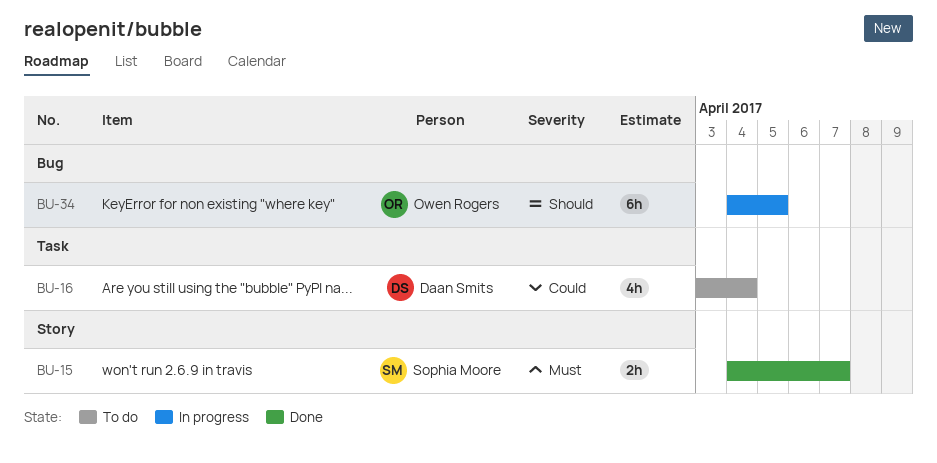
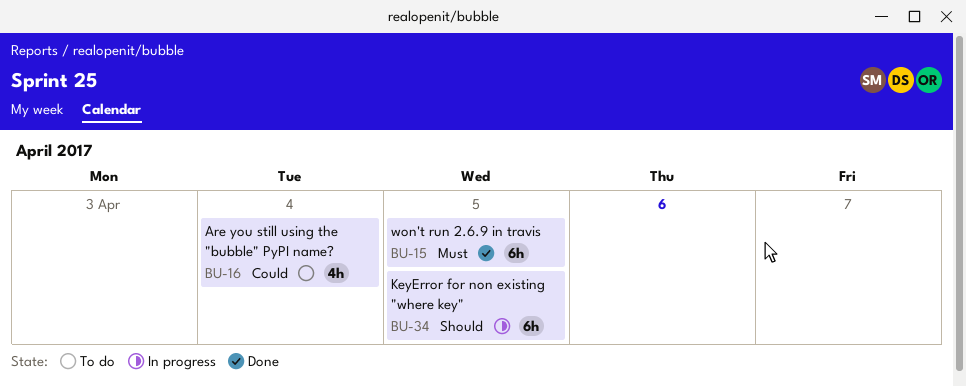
BU-15, estimate: 2h -> 6h
BU-15, due: Apr 7 -> Apr 5

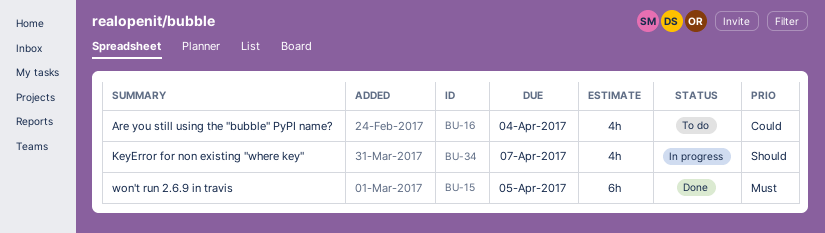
BU-34, estimate: 6h -> 4h
BU-34, due: Apr 5 -> Apr 7

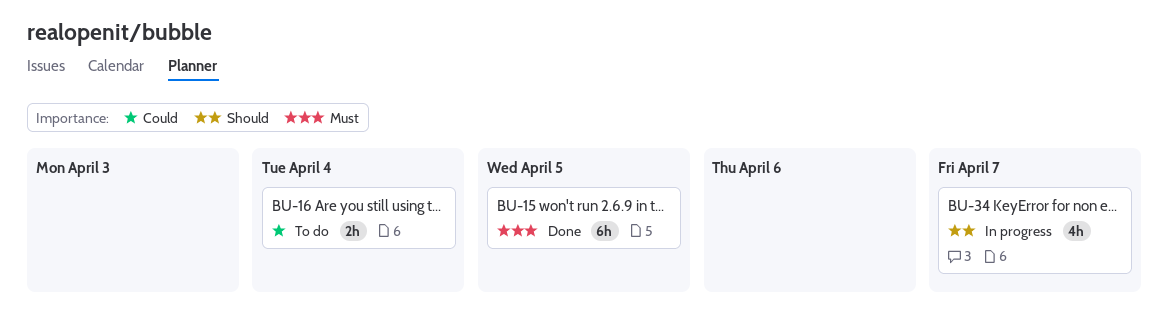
BU-16, estimate: 4h -> 2h

